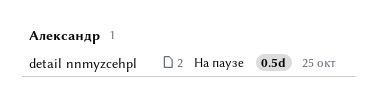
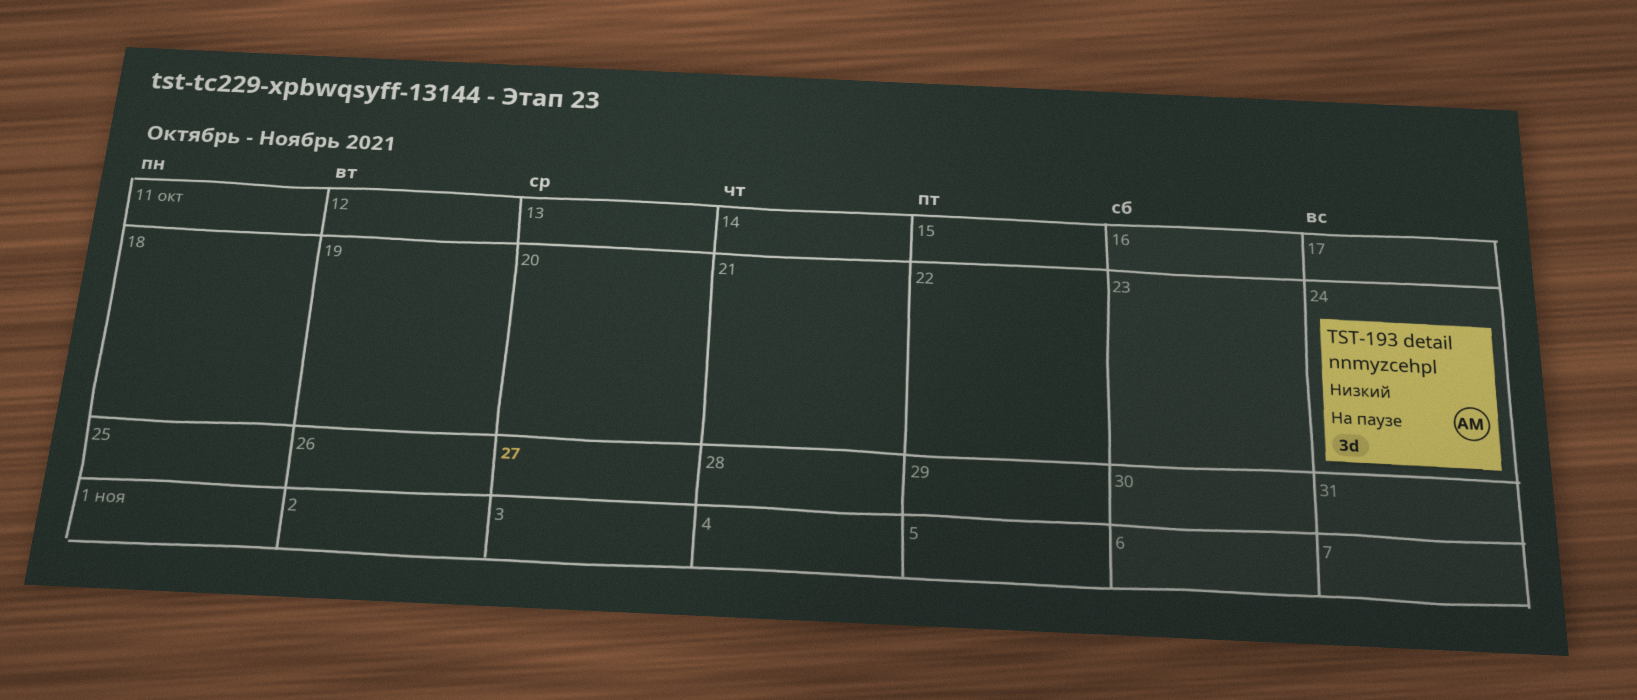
detail nnmyzcehpl, estimate: 0.5d -> 3d
detail nnmyzcehpl, due: Oct 25 -> Oct 24

